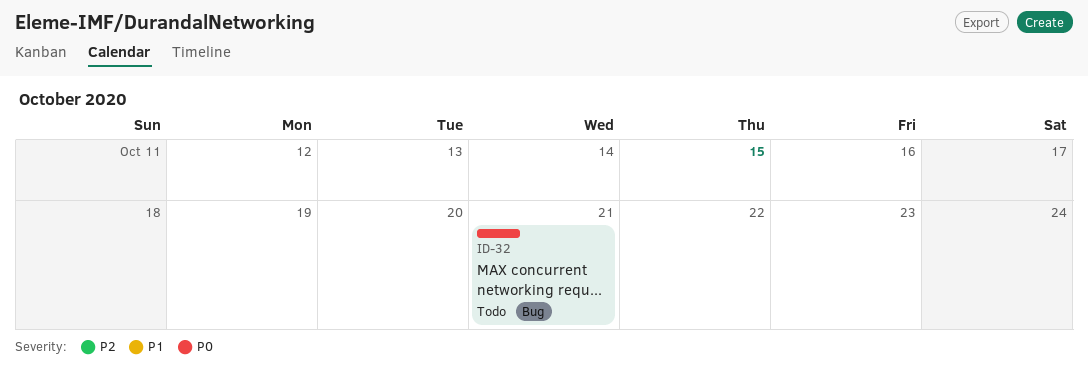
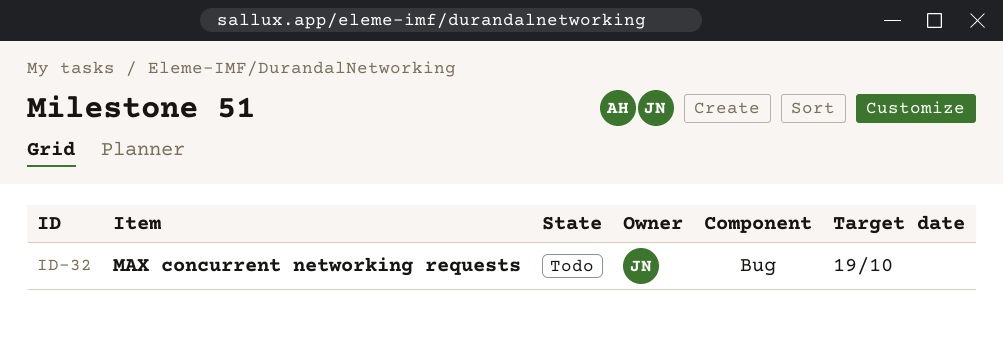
ID-32, due: Oct 21 -> Oct 19

